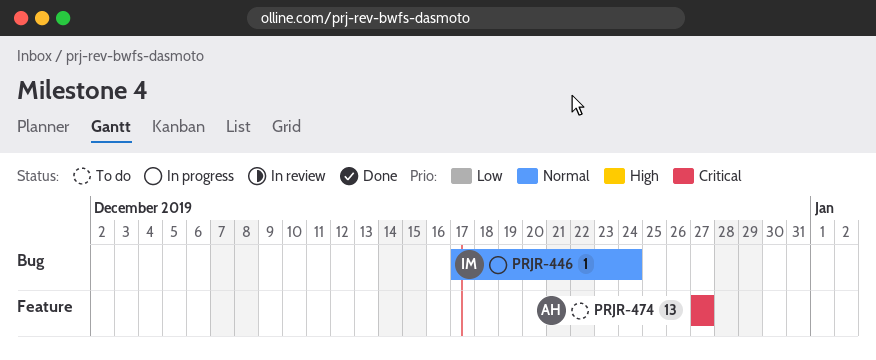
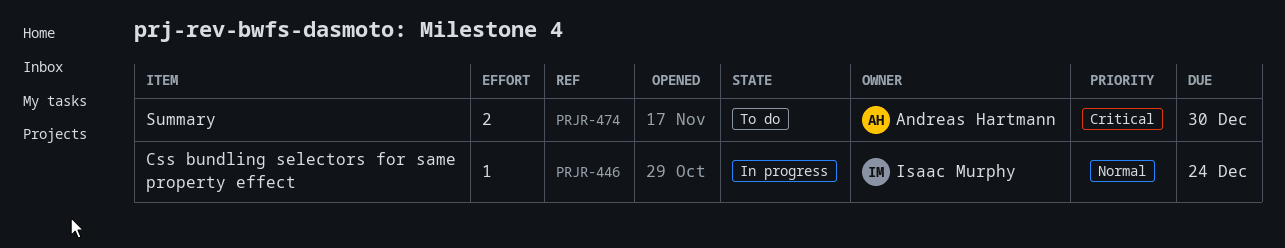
PRJR-474, estimate: 13 -> 2
PRJR-474, due: Dec 27 -> Dec 30

